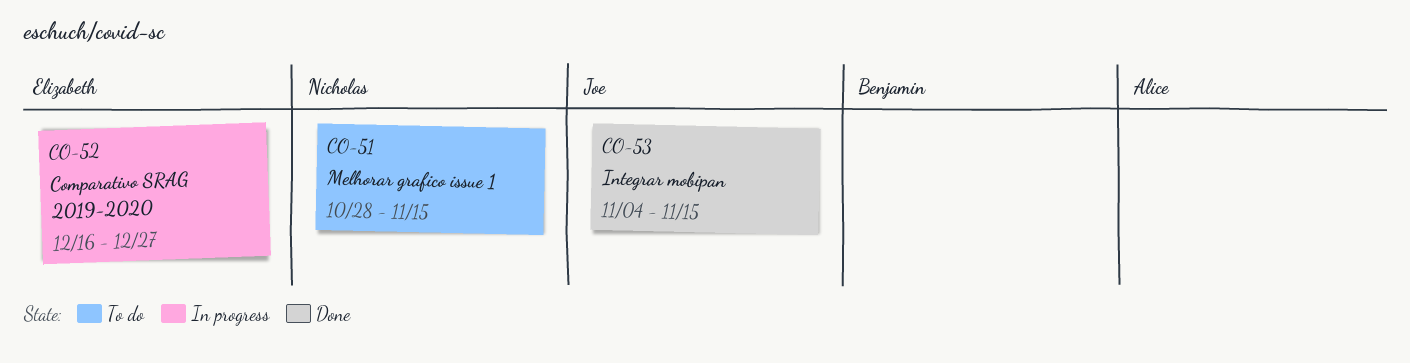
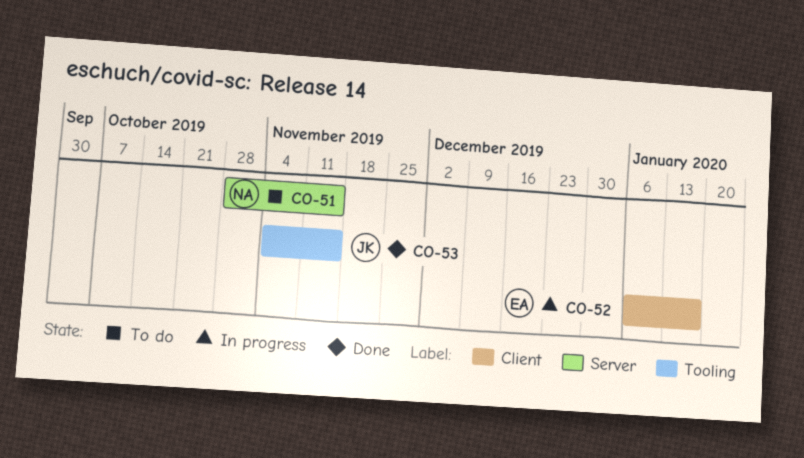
CO-52, start: Dec 16 -> Jan 6
CO-52, due: Dec 27 -> Jan 17

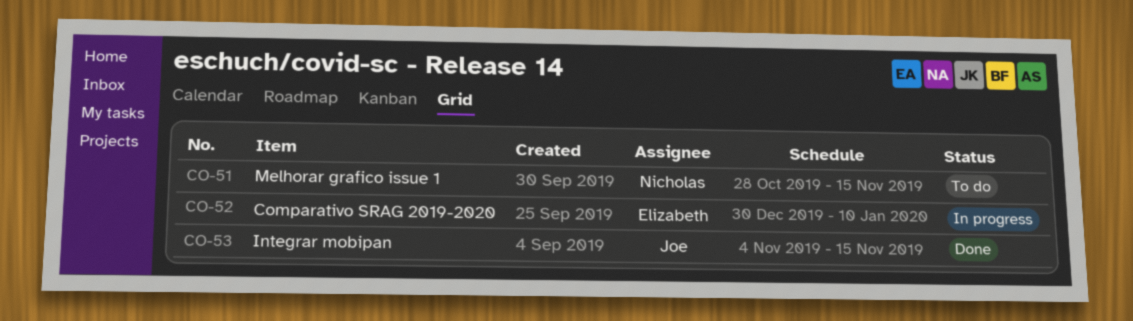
CO-52, start: Jan 6 -> Dec 30
CO-52, due: Jan 17 -> Jan 10

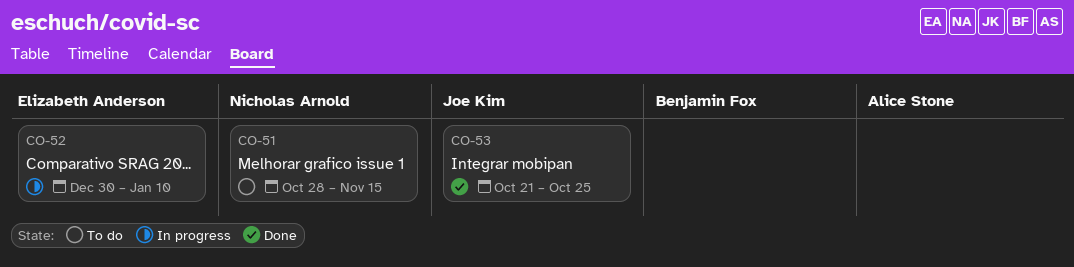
CO-53, start: Nov 4 -> Oct 21
CO-53, due: Nov 15 -> Oct 25

